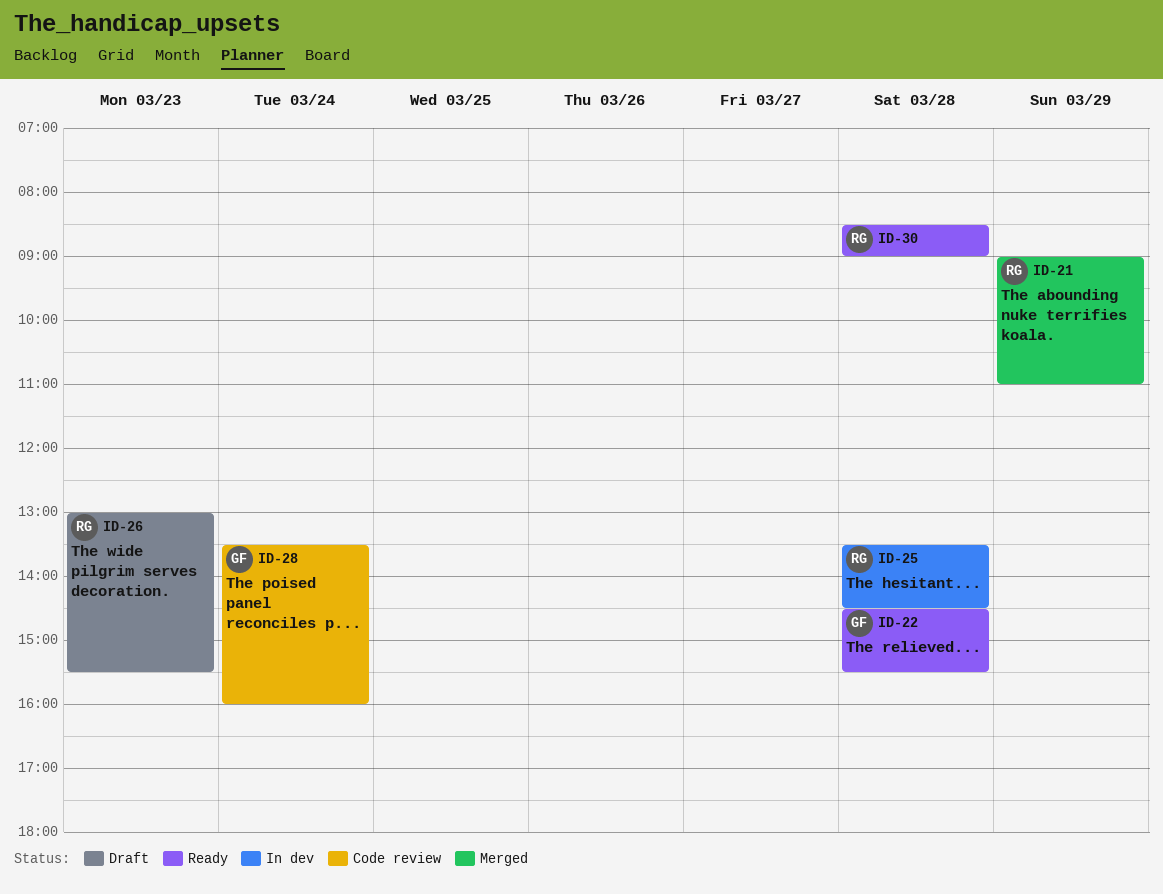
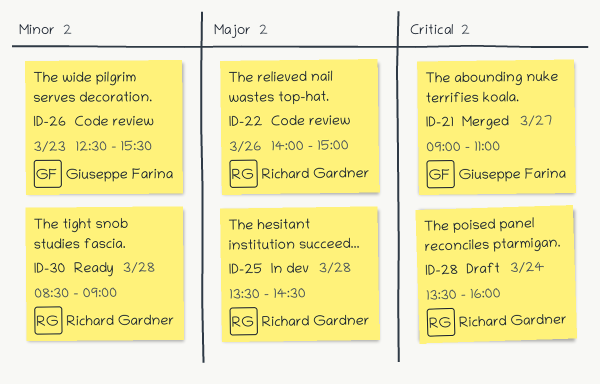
ID-21, owner: Richard Gardner -> Giuseppe Farina
ID-21, day: Mar 29 -> Mar 27
ID-22, status: Ready -> Code review
ID-22, owner: Giuseppe Farina -> Richard Gardner
ID-22, day: Mar 28 -> Mar 26
ID-22, begins: 14:30 -> 14:00
ID-22, ends: 15:30 -> 15:00
ID-26, status: Draft -> Code review
ID-26, owner: Richard Gardner -> Giuseppe Farina
ID-26, begins: 13:00 -> 12:30
ID-28, status: Code review -> Draft
ID-28, owner: Giuseppe Farina -> Richard Gardner

